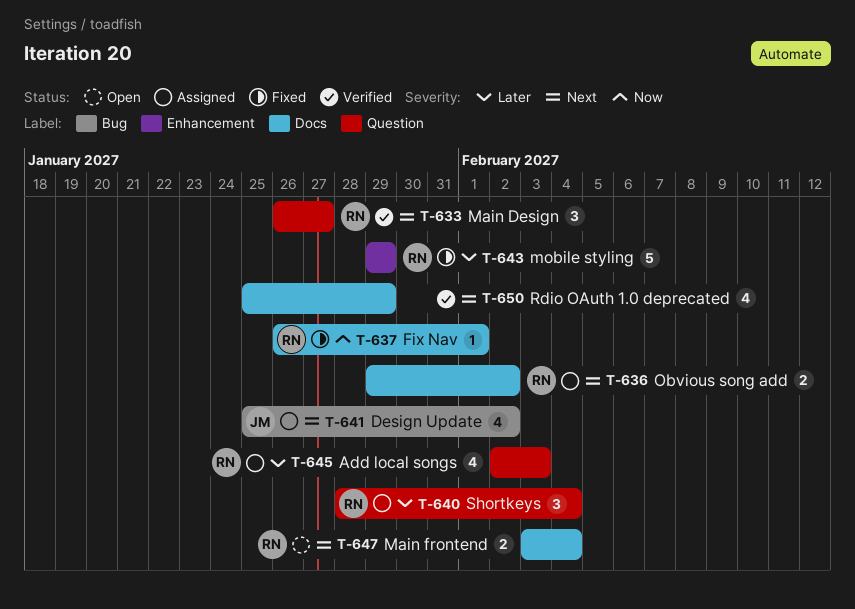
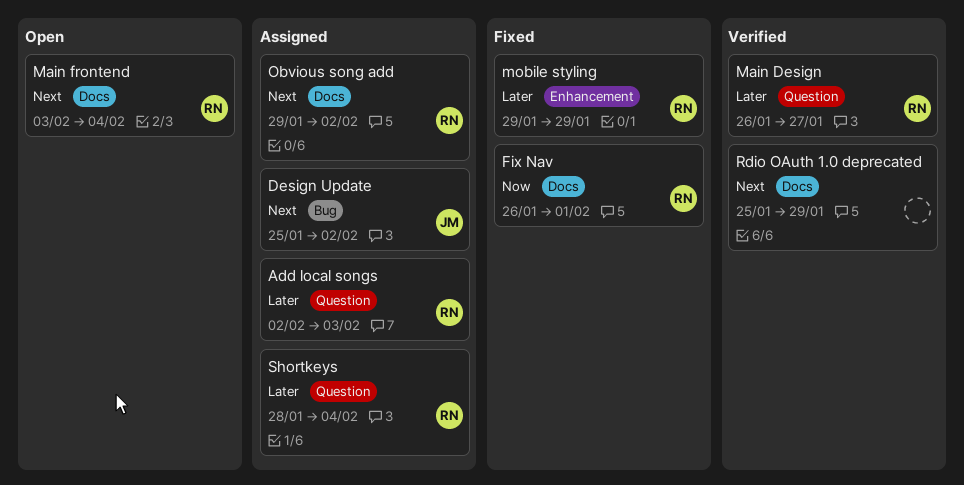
Main Design, priority: Next -> Later

